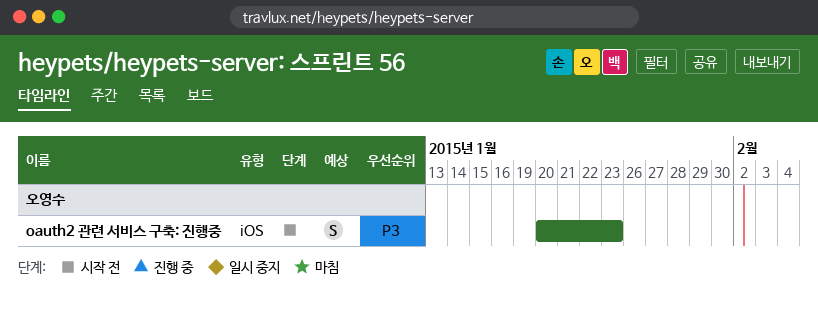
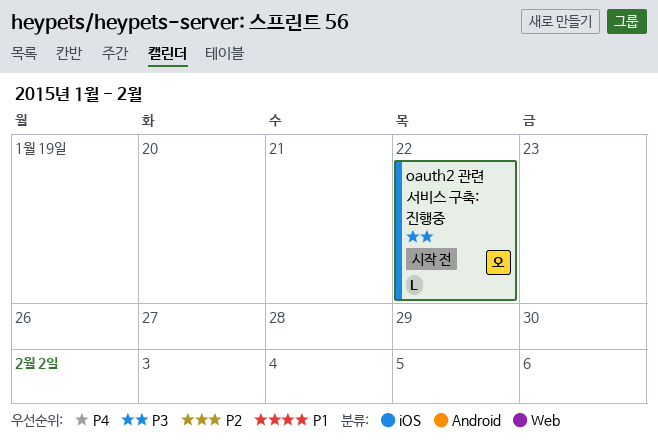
oauth2 관련 서비스 구축: 진행중, estimate: S -> L
oauth2 관련 서비스 구축: 진행중, due: Jan 23 -> Jan 22

